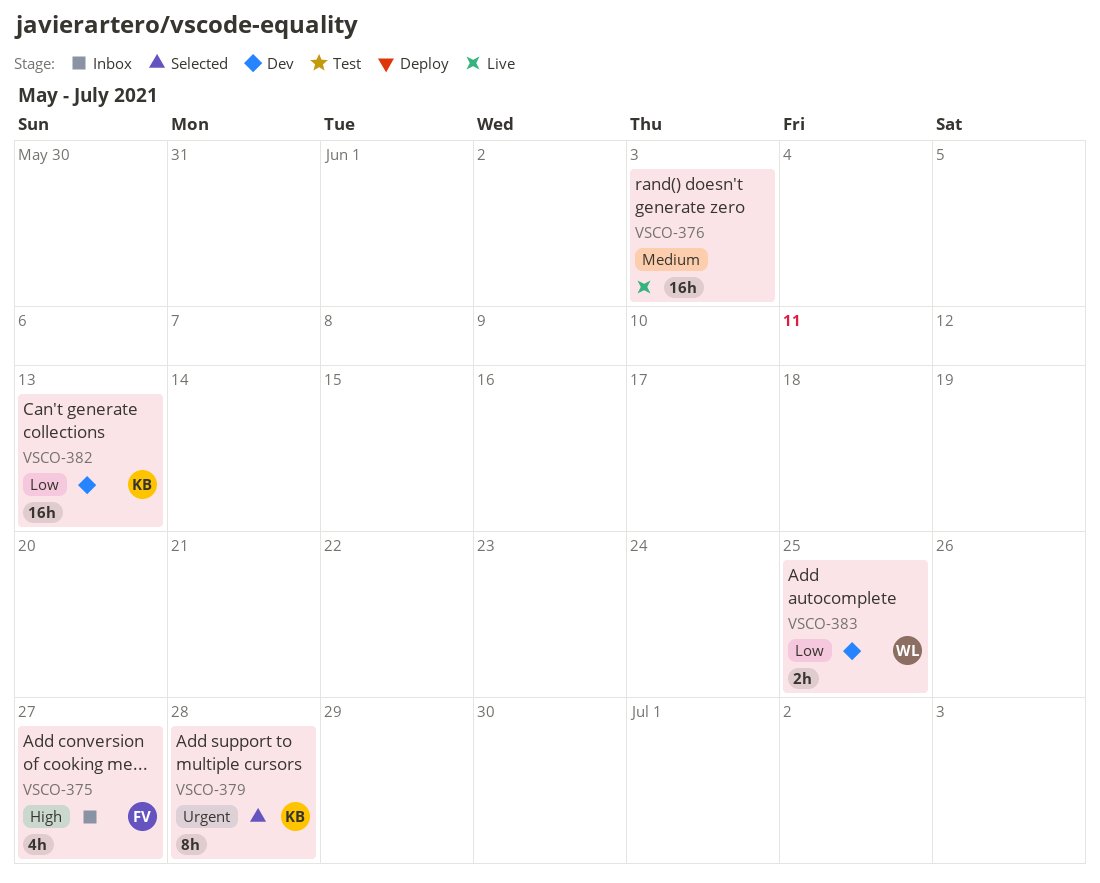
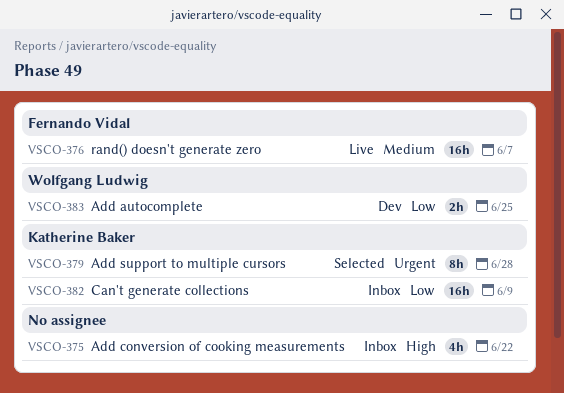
VSCO-375, owner: Fernando Vidal -> none
VSCO-375, due: Jun 27 -> Jun 22
VSCO-376, owner: none -> Fernando Vidal
VSCO-376, due: Jun 3 -> Jun 7
VSCO-382, status: Dev -> Inbox
VSCO-382, due: Jun 13 -> Jun 9

